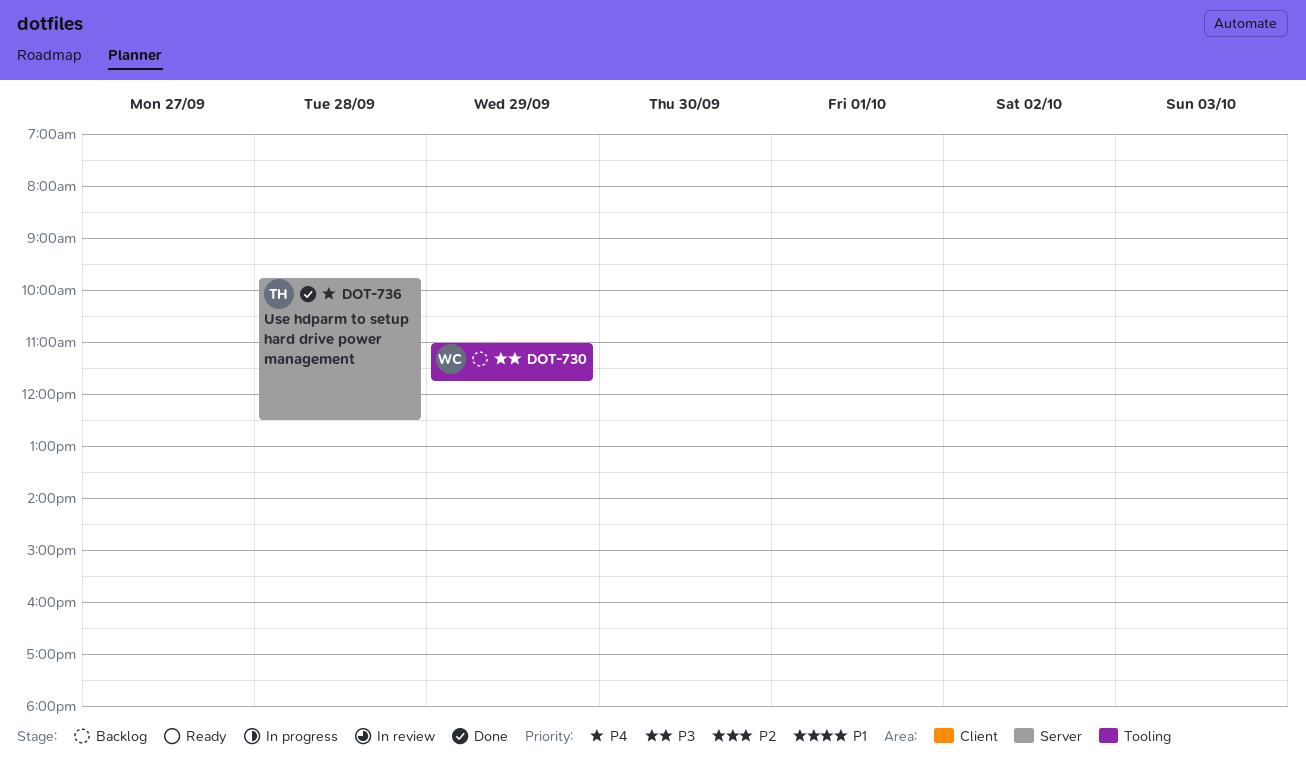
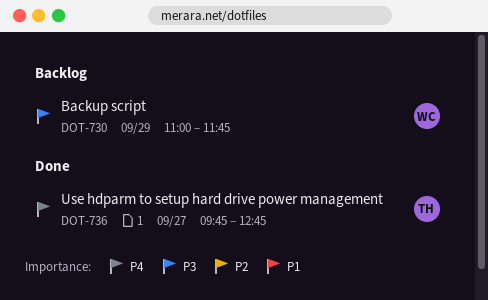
DOT-736, day: Sep 28 -> Sep 27
DOT-736, ends: 12:30 -> 12:45

